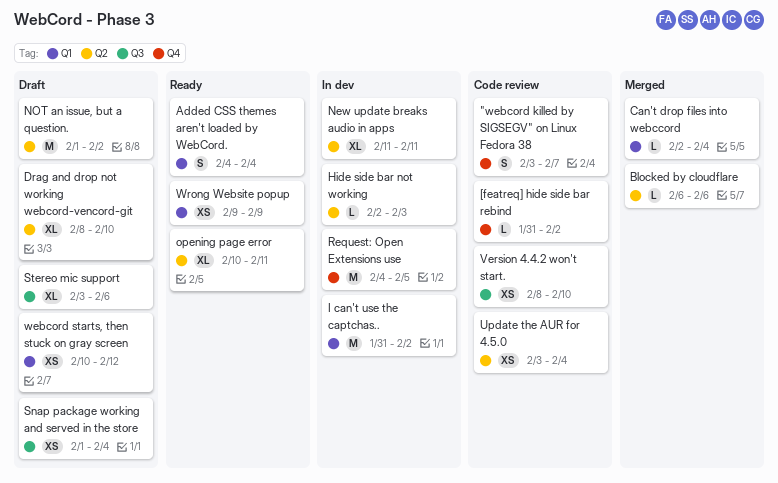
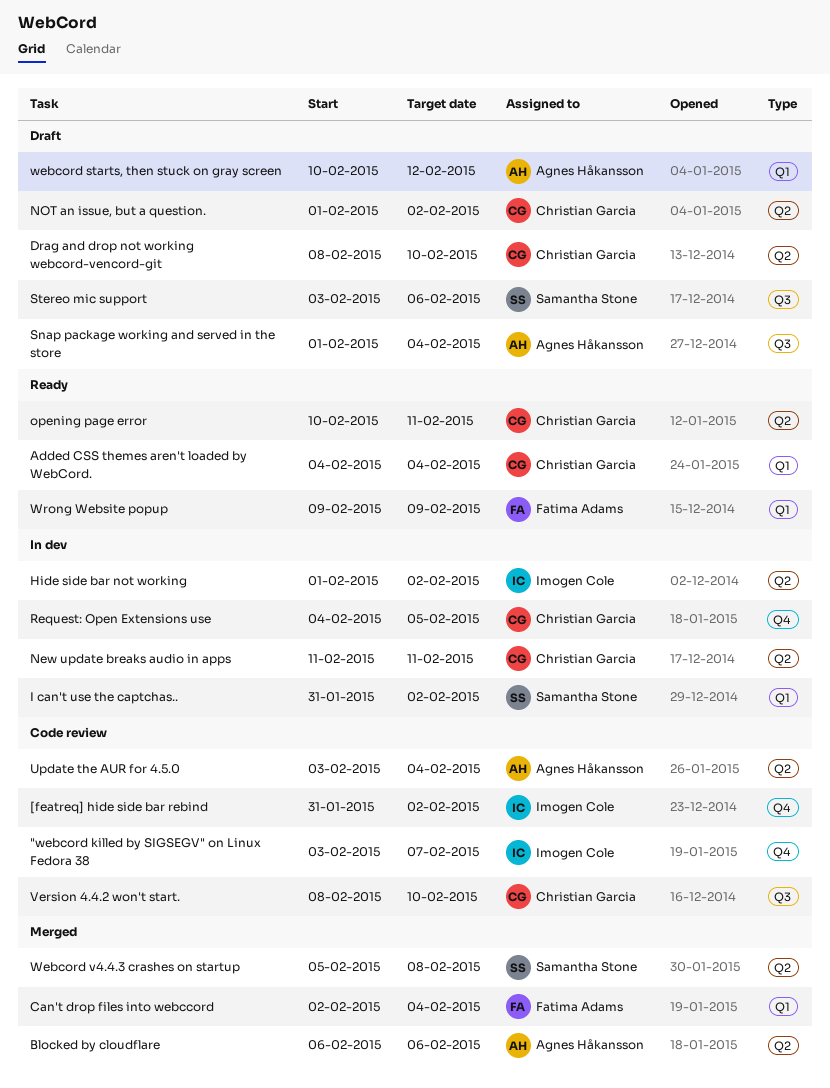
Hide side bar not working, start: Feb 2 -> Feb 1
Hide side bar not working, due: Feb 3 -> Feb 2
Webcord v4.4.3 crashes on startup: none -> present

